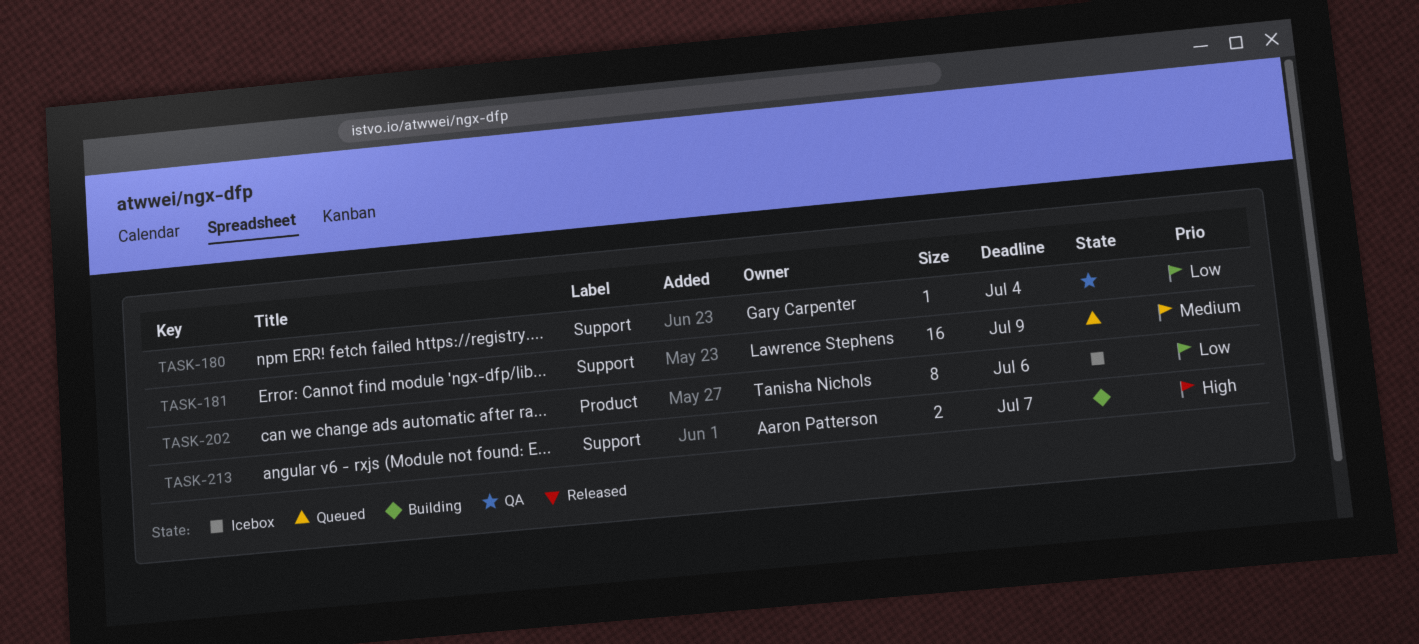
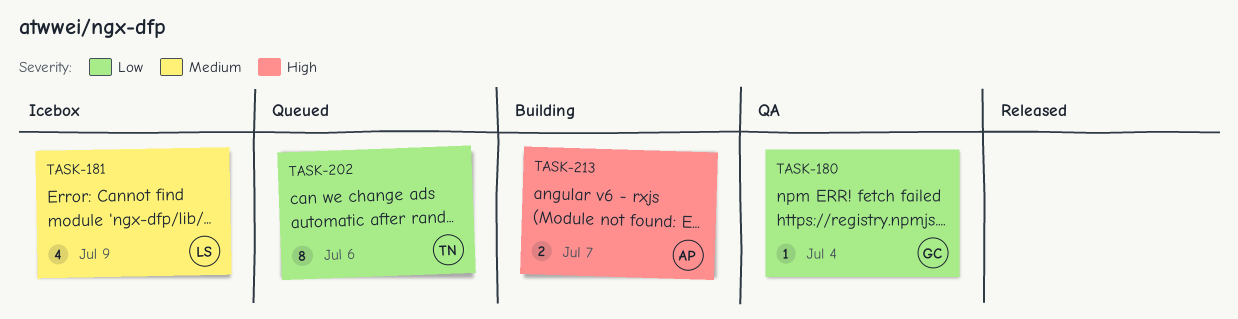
TASK-181, status: Queued -> Icebox
TASK-181, estimate: 16 -> 4
TASK-202, status: Icebox -> Queued

